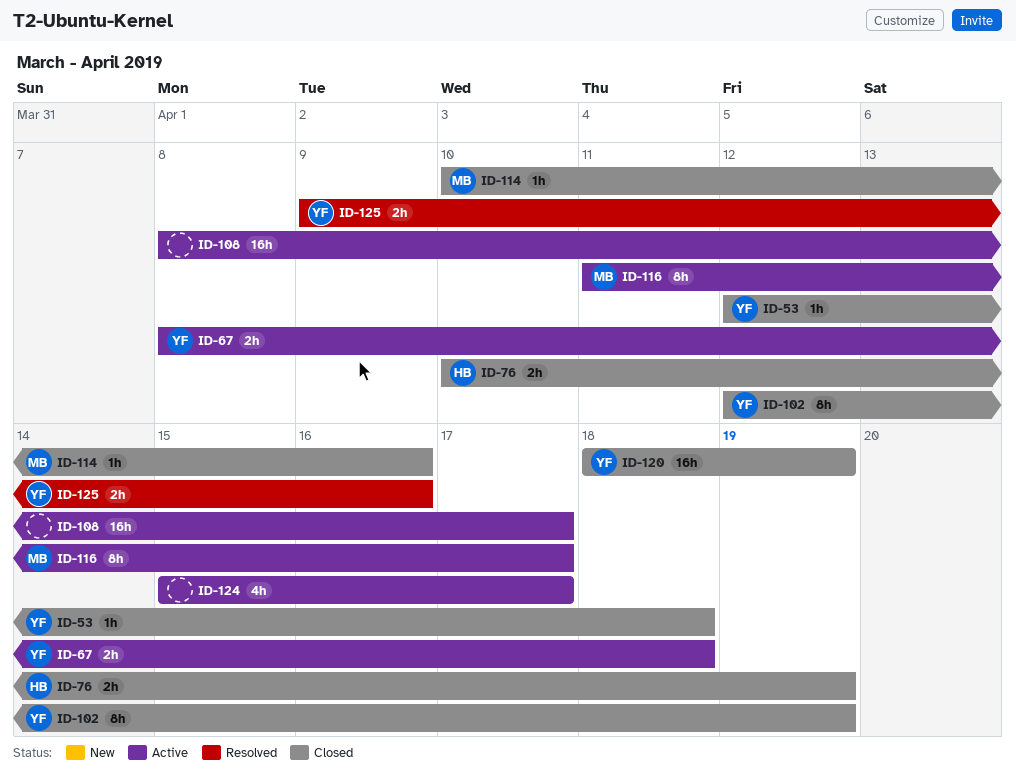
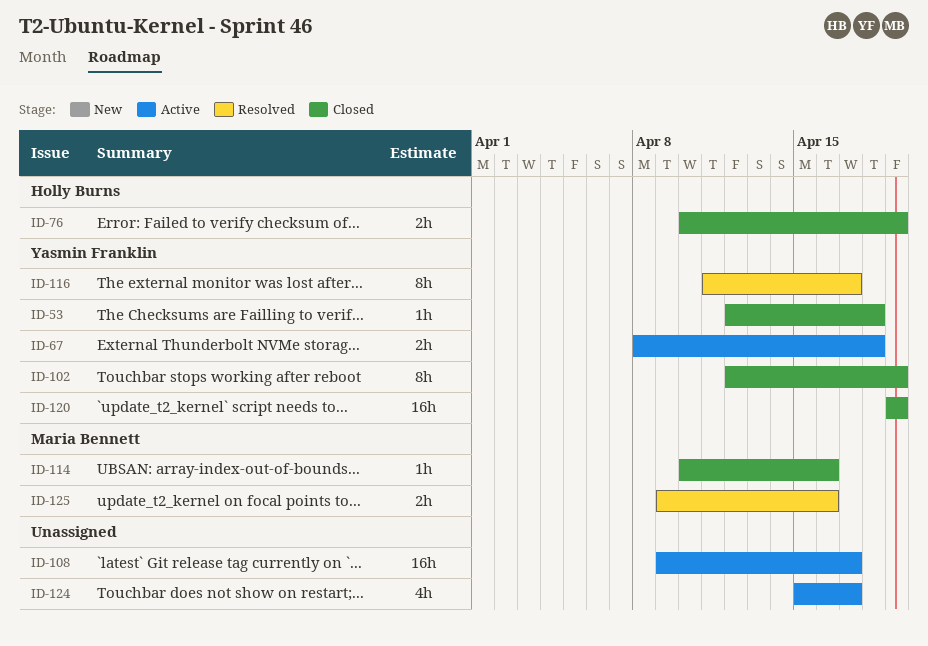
ID-108, start: Apr 8 -> Apr 9
ID-116, status: Active -> Resolved
ID-116, owner: Maria Bennett -> Yasmin Franklin
ID-120, start: Apr 18 -> Apr 19
ID-125, owner: Yasmin Franklin -> Maria Bennett

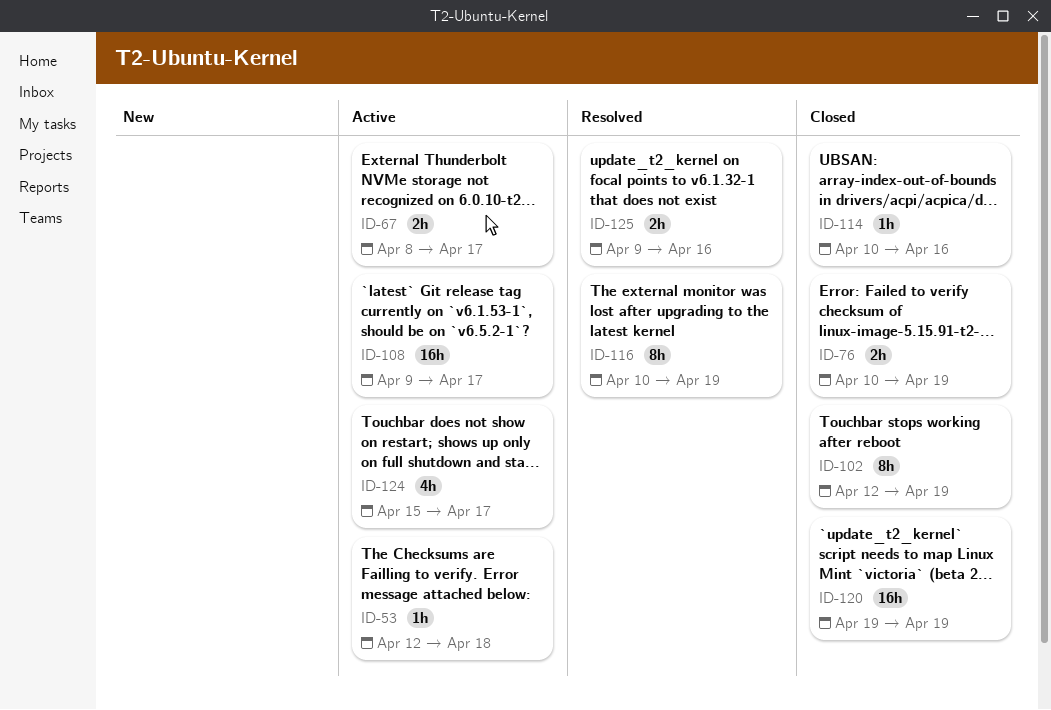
ID-53, status: Closed -> Active
ID-67, due: Apr 18 -> Apr 17
ID-116, start: Apr 11 -> Apr 10
ID-116, due: Apr 17 -> Apr 19

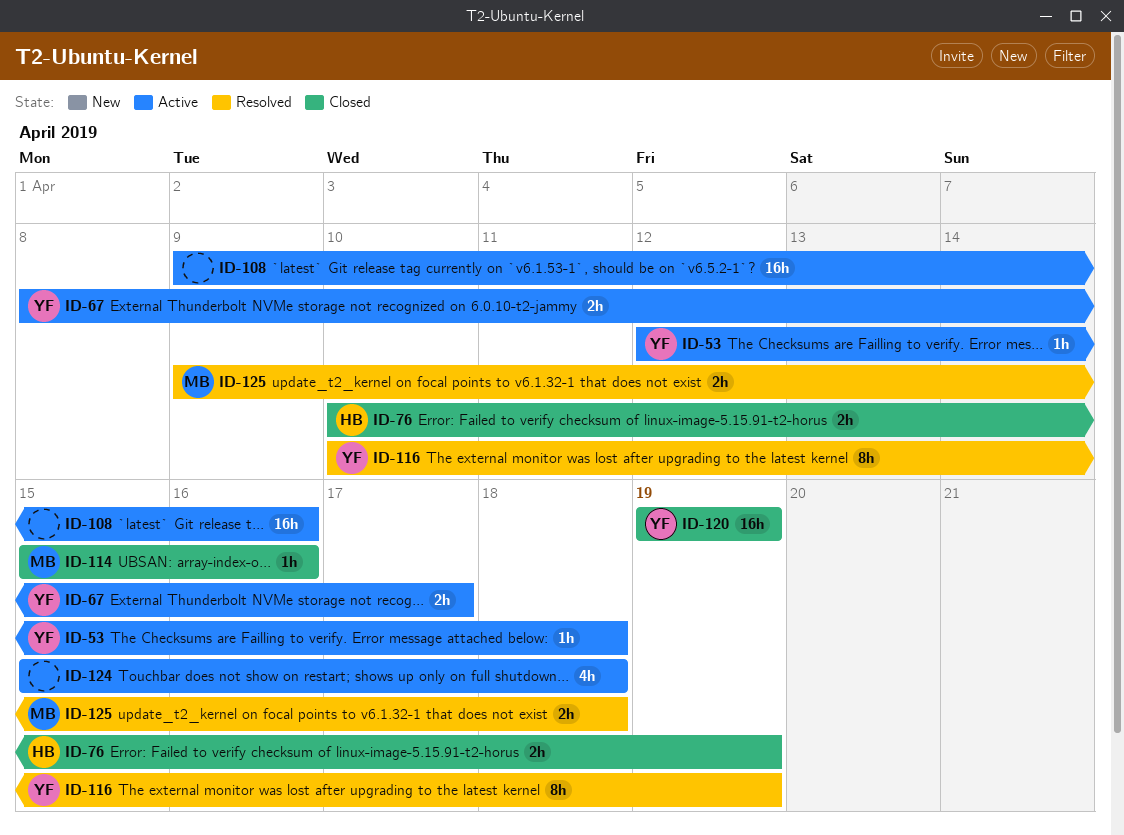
ID-102: present -> none
ID-108, due: Apr 17 -> Apr 16
ID-114, start: Apr 10 -> Apr 15
ID-124, due: Apr 17 -> Apr 18
ID-125, due: Apr 16 -> Apr 18

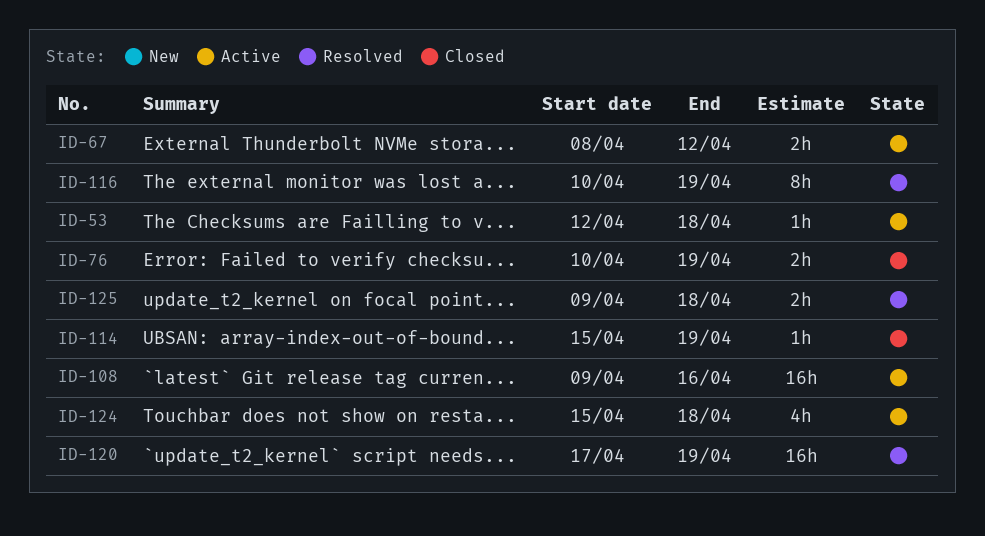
ID-67, due: Apr 17 -> Apr 12
ID-114, due: Apr 16 -> Apr 19
ID-120, status: Closed -> Resolved
ID-120, start: Apr 19 -> Apr 17

